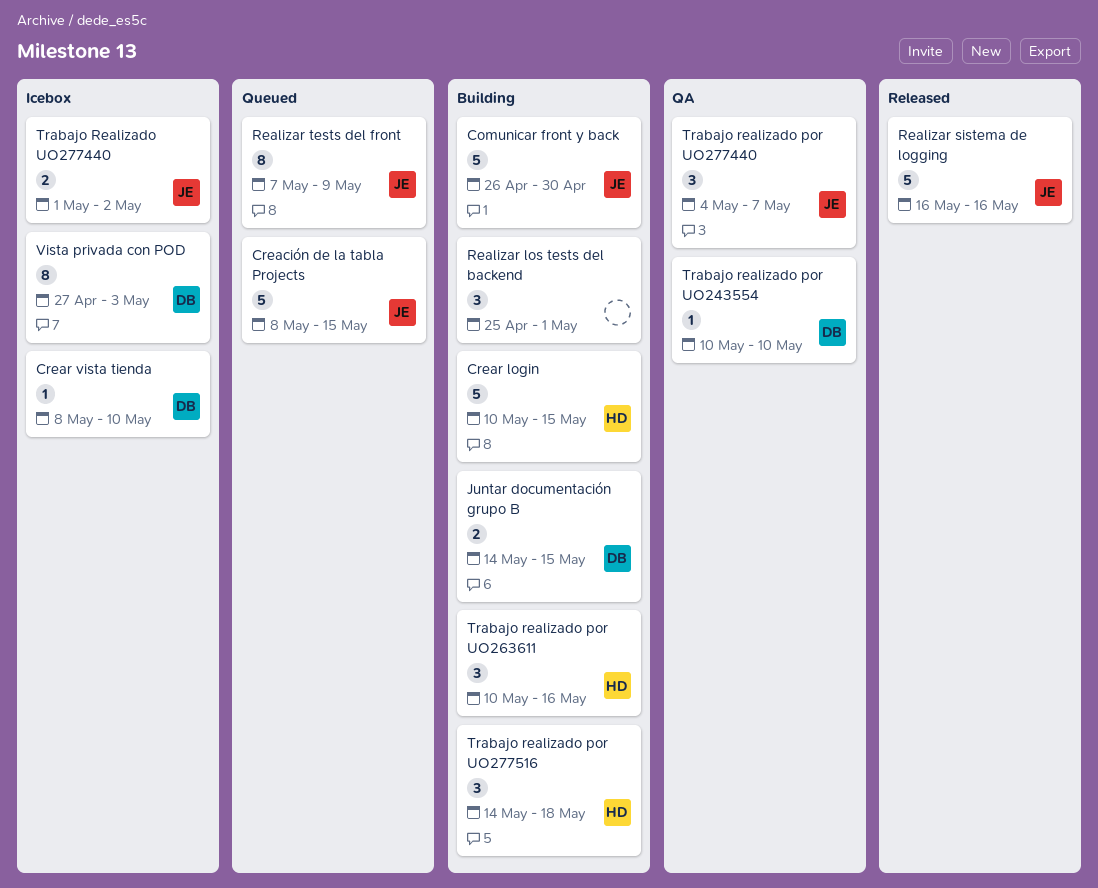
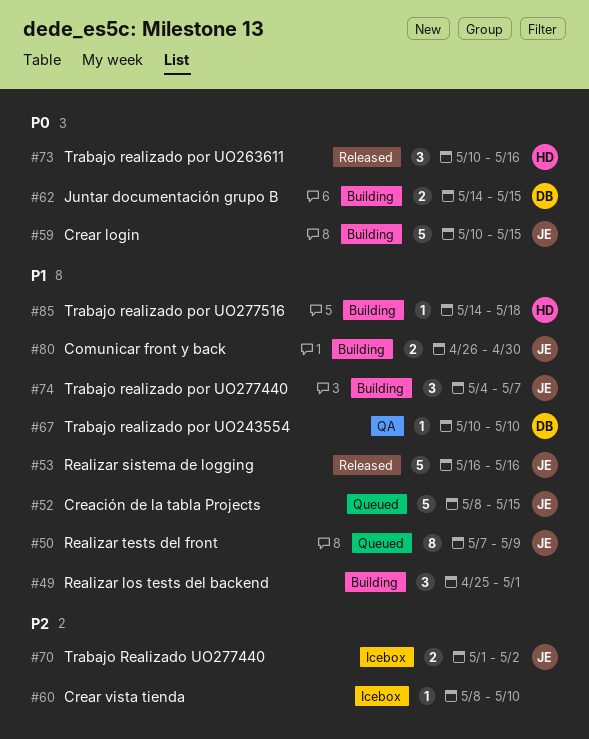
Comunicar front y back, estimate: 5 -> 2
Crear login, owner: HD -> JE
Crear vista tienda, owner: DB -> none
Trabajo realizado por UO263611, status: Building -> Released
Trabajo realizado por UO277440, status: QA -> Building
Trabajo realizado por UO277516, estimate: 3 -> 1
Vista privada con POD: present -> none

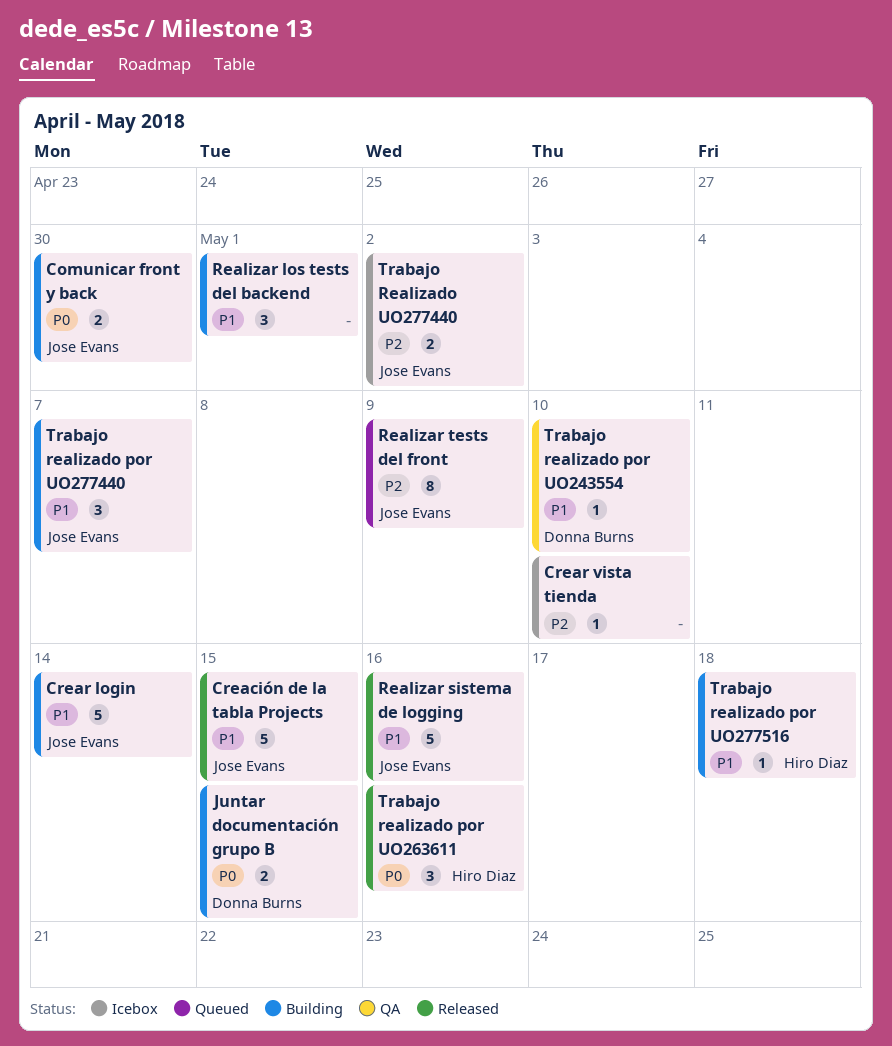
Comunicar front y back, priority: P1 -> P0
Creación de la tabla Projects, status: Queued -> Released
Crear login, priority: P0 -> P1
Crear login, due: May 15 -> May 14
Realizar tests del front, priority: P1 -> P2

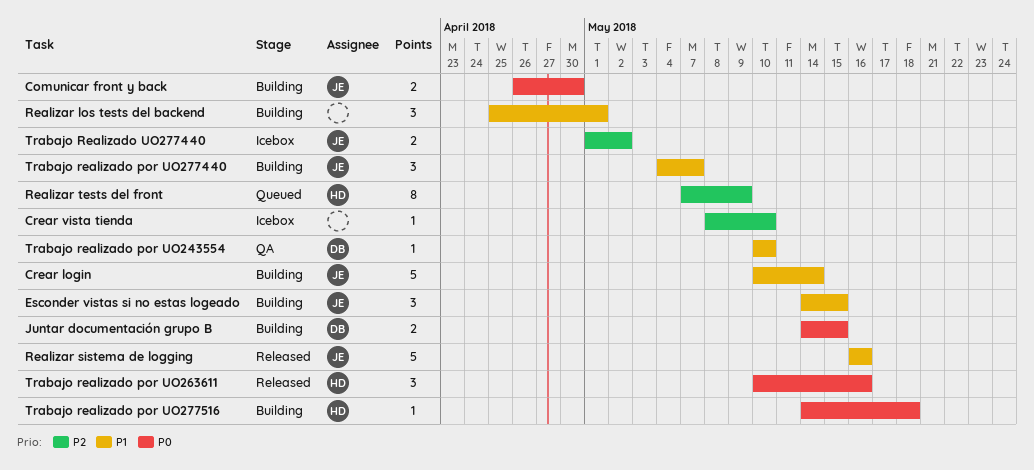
Creación de la tabla Projects: present -> none
Esconder vistas si no estas logeado: none -> present
Realizar tests del front, owner: Jose Evans -> Hiro Diaz
Trabajo realizado por UO277516, priority: P1 -> P0

